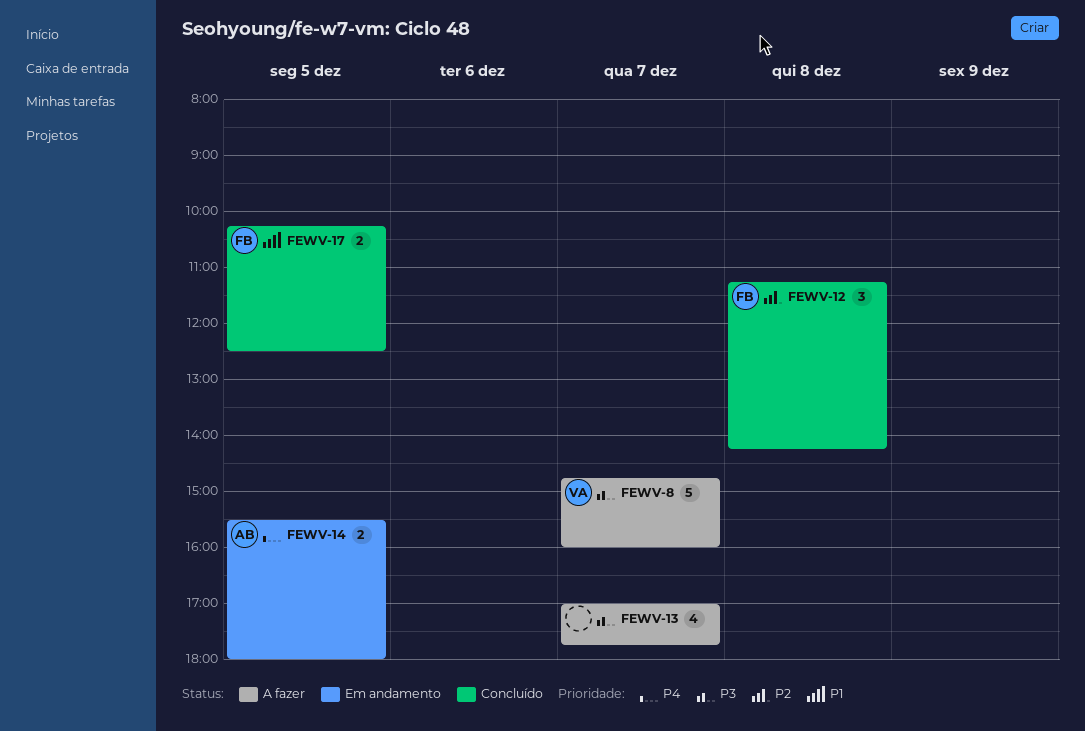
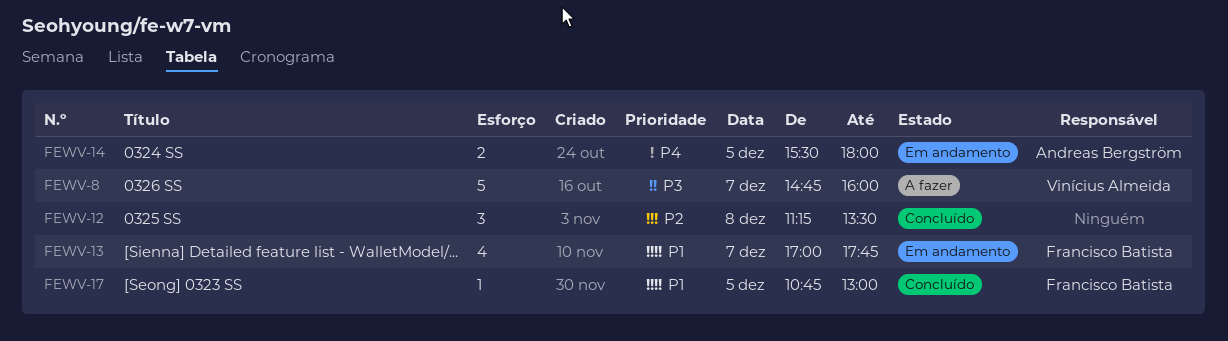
FEWV-12, owner: Francisco Batista -> none
FEWV-12, ends: 14:15 -> 13:30
FEWV-13, status: A fazer -> Em andamento
FEWV-13, owner: none -> Francisco Batista
FEWV-13, priority: P3 -> P1
FEWV-17, estimate: 2 -> 1
FEWV-17, begins: 10:15 -> 10:45
FEWV-17, ends: 12:30 -> 13:00

